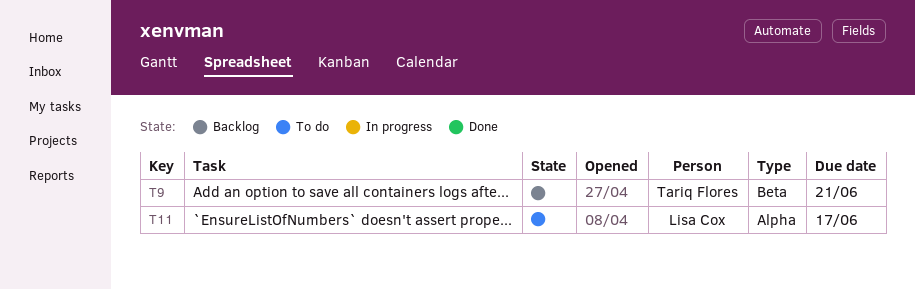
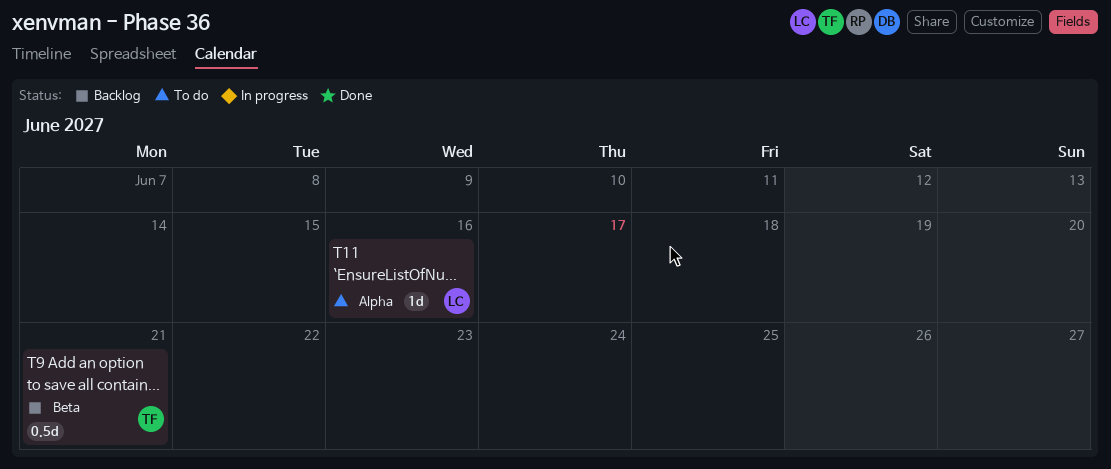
T11, due: Jun 17 -> Jun 16

